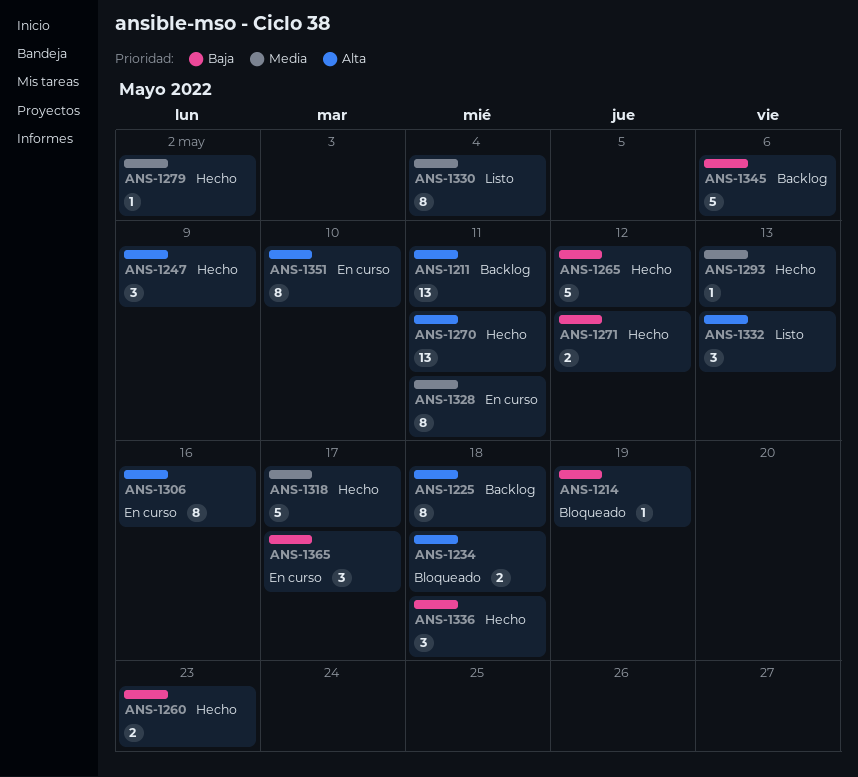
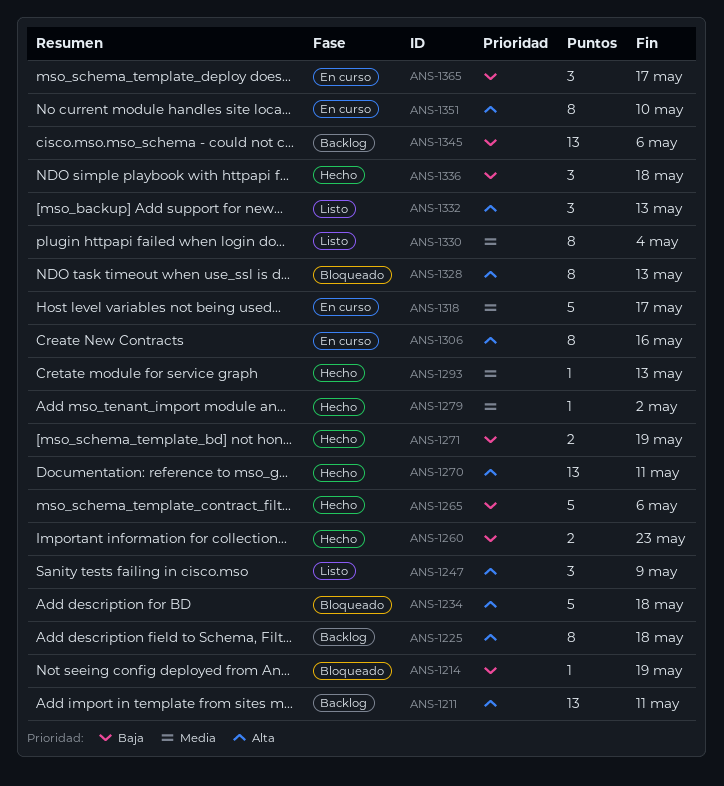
ANS-1234, estimate: 2 -> 5
ANS-1247, status: Hecho -> Listo
ANS-1265, due: May 12 -> May 6
ANS-1271, due: May 12 -> May 19
ANS-1318, status: Hecho -> En curso
ANS-1328, status: En curso -> Bloqueado
ANS-1328, priority: Media -> Alta
ANS-1328, due: May 11 -> May 13
ANS-1345, estimate: 5 -> 13

